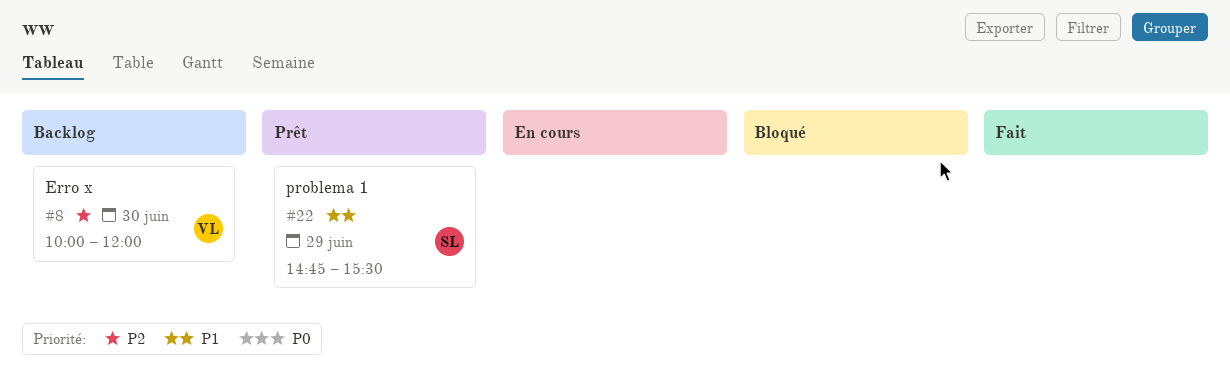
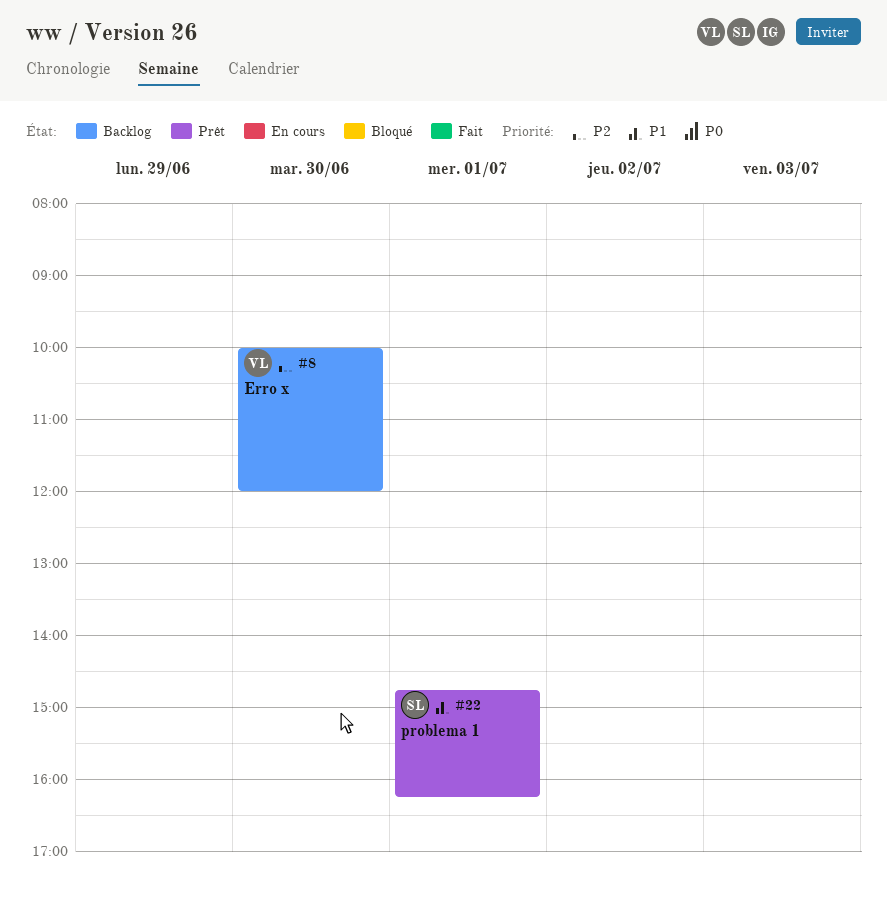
#22, day: Jun 29 -> Jul 1
#22, ends: 15:30 -> 16:15

